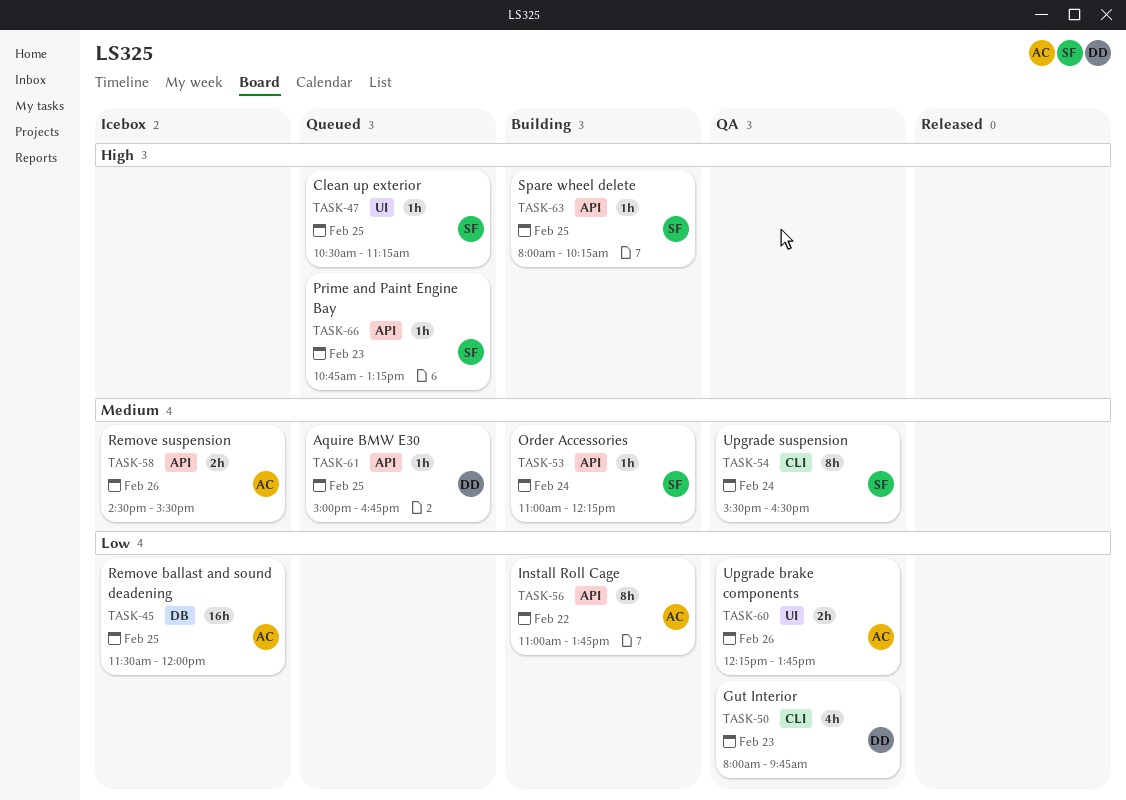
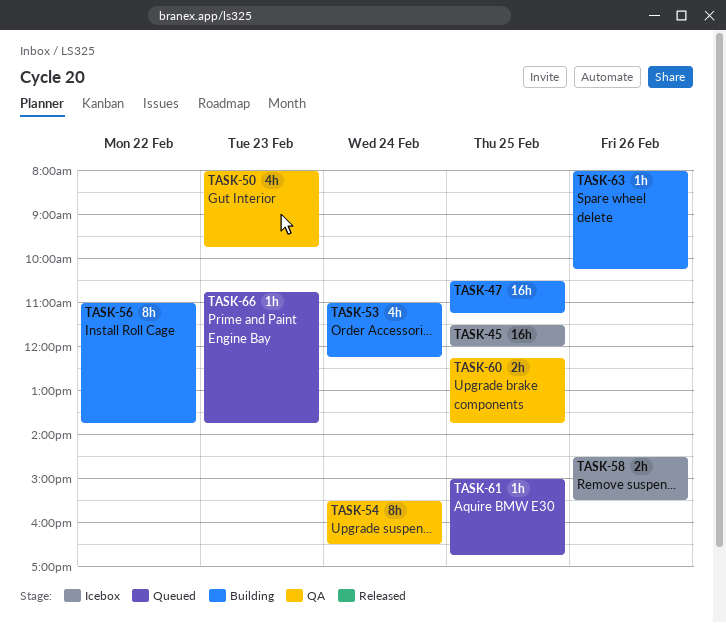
TASK-47, status: Queued -> Building
TASK-47, estimate: 1h -> 16h
TASK-53, estimate: 1h -> 4h
TASK-60, day: Feb 26 -> Feb 25
TASK-63, day: Feb 25 -> Feb 26
TASK-66, ends: 13:15 -> 13:45

